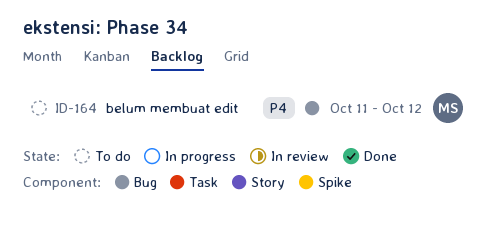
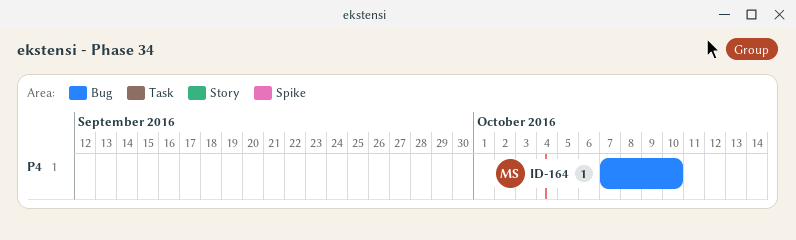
ID-164, start: Oct 11 -> Oct 7
ID-164, due: Oct 12 -> Oct 10

